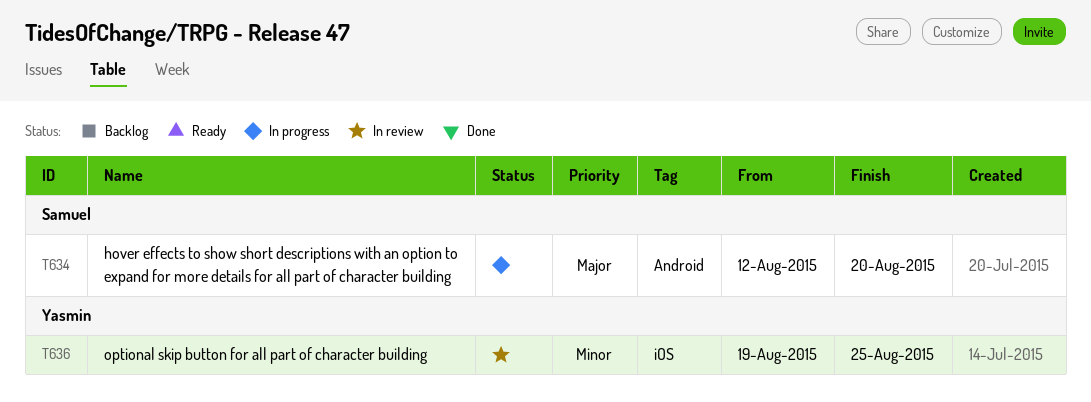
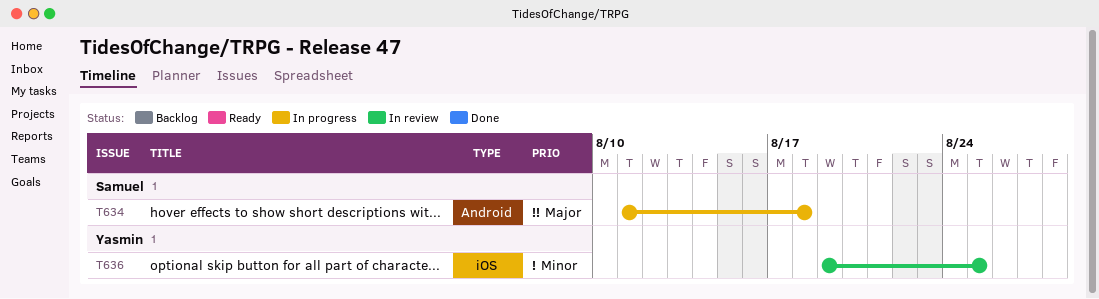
T634, start: Aug 12 -> Aug 11
T634, due: Aug 20 -> Aug 18

